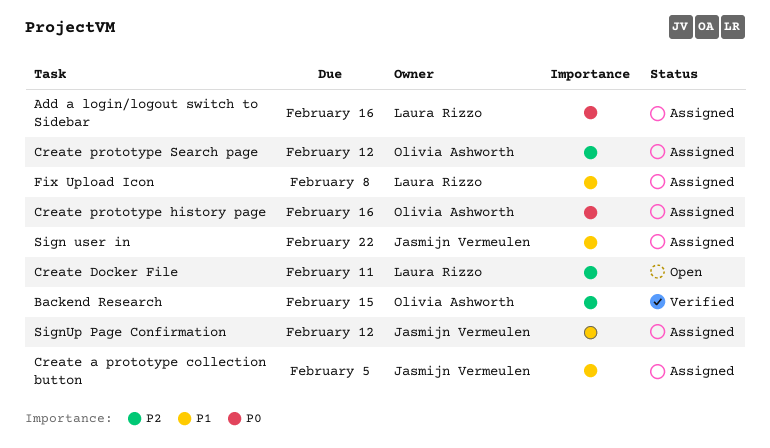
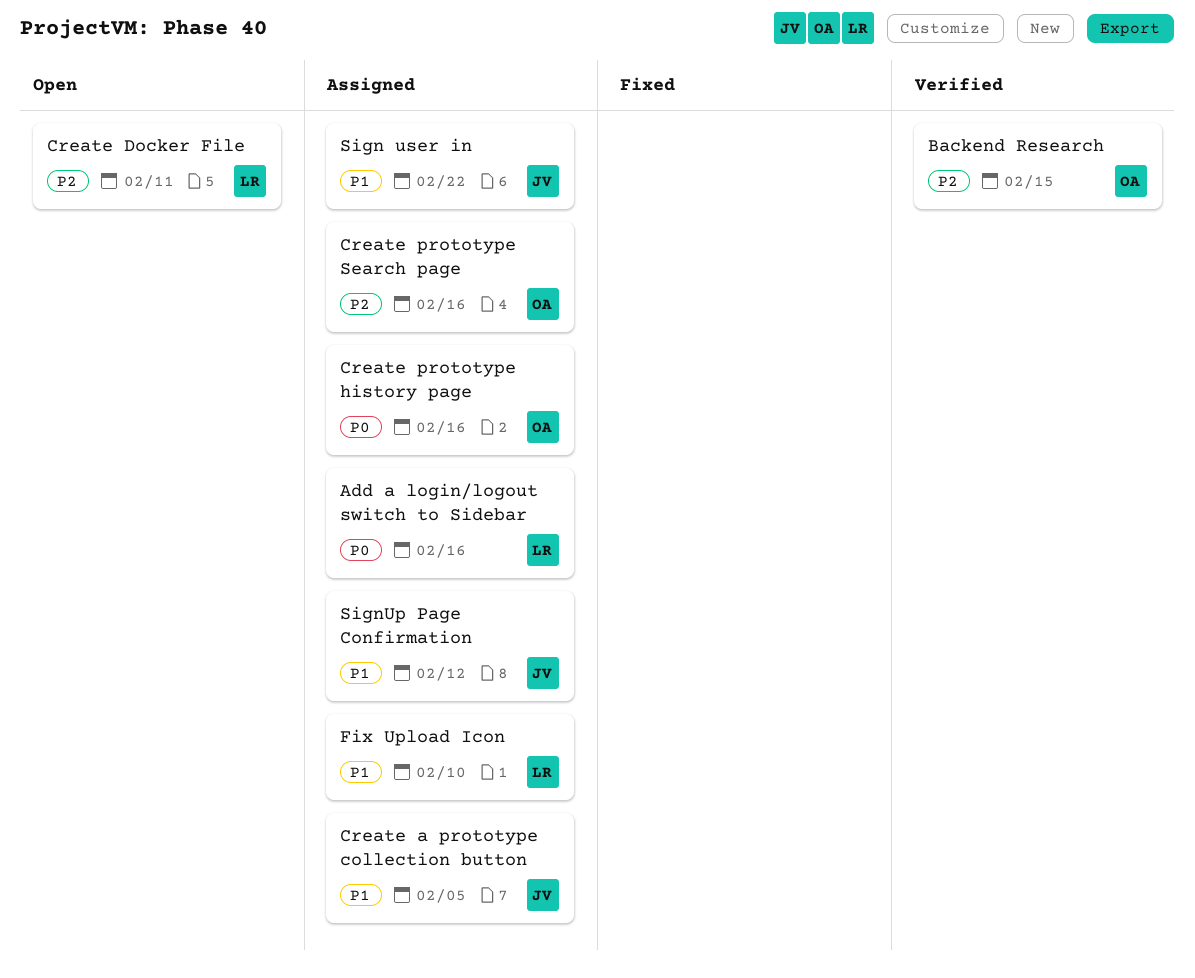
Create prototype Search page, due: Feb 12 -> Feb 16
Fix Upload Icon, due: Feb 8 -> Feb 10

